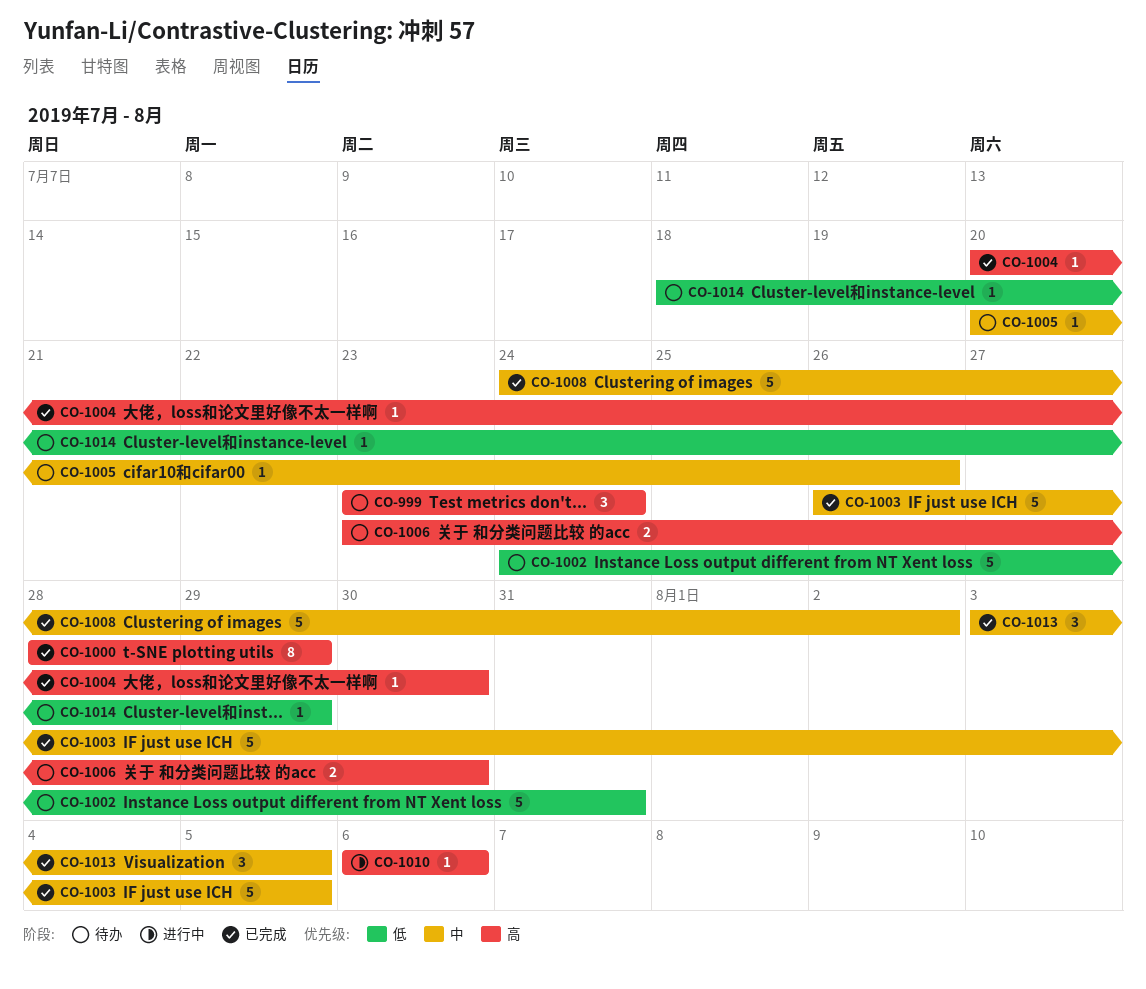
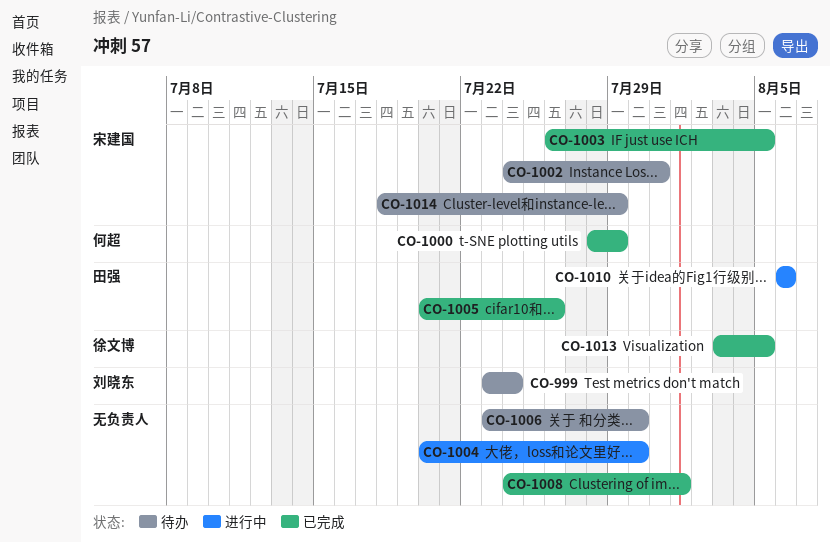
CO-1004, status: 已完成 -> 进行中
CO-1005, status: 待办 -> 已完成
CO-1008, due: Aug 2 -> Aug 1

